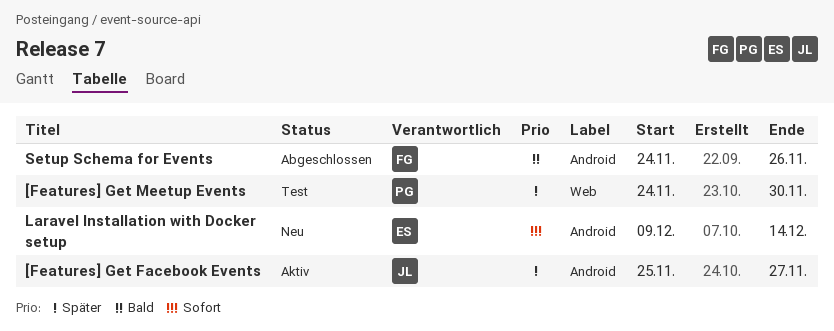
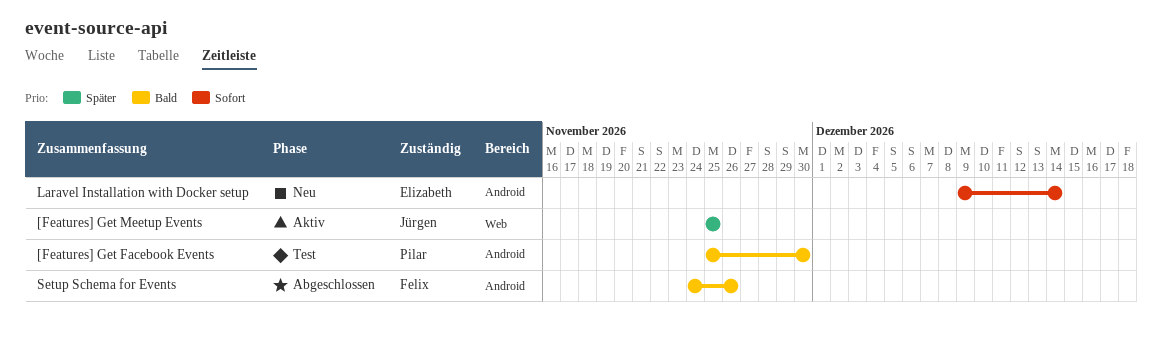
[Features] Get Facebook Events, status: Aktiv -> Test
[Features] Get Facebook Events, owner: Jürgen -> Pilar
[Features] Get Facebook Events, priority: Später -> Bald
[Features] Get Facebook Events, due: Nov 27 -> Nov 30
[Features] Get Meetup Events, status: Test -> Aktiv
[Features] Get Meetup Events, owner: Pilar -> Jürgen
[Features] Get Meetup Events, start: Nov 24 -> Nov 25
[Features] Get Meetup Events, due: Nov 30 -> Nov 25

